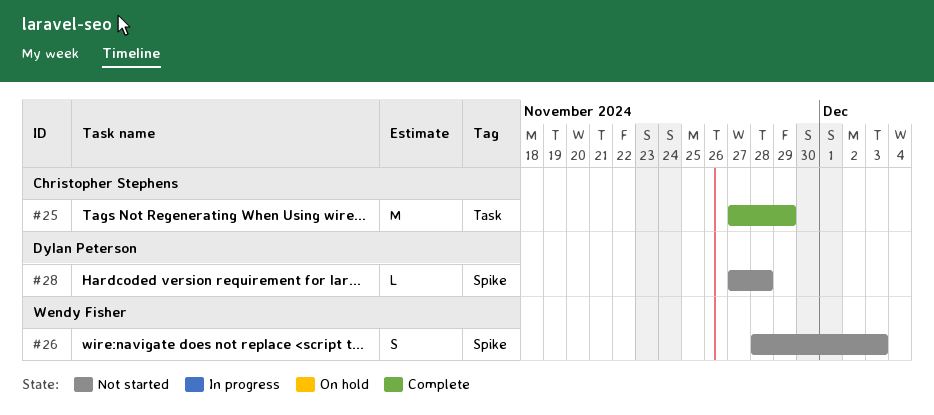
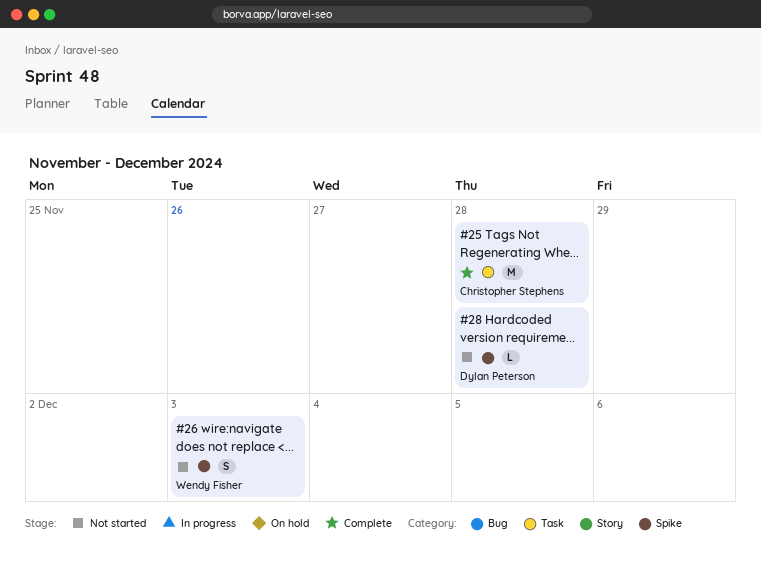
#25, due: Nov 29 -> Nov 28

